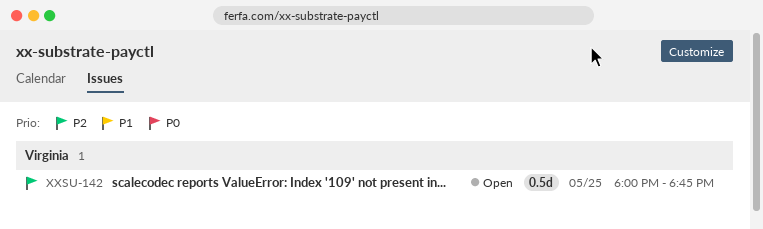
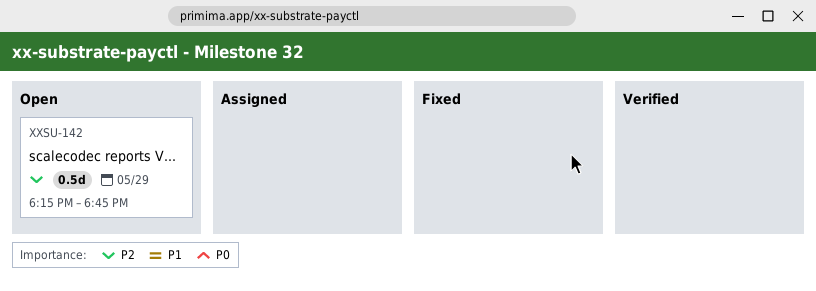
XXSU-142, day: May 25 -> May 29
XXSU-142, begins: 18:00 -> 18:15

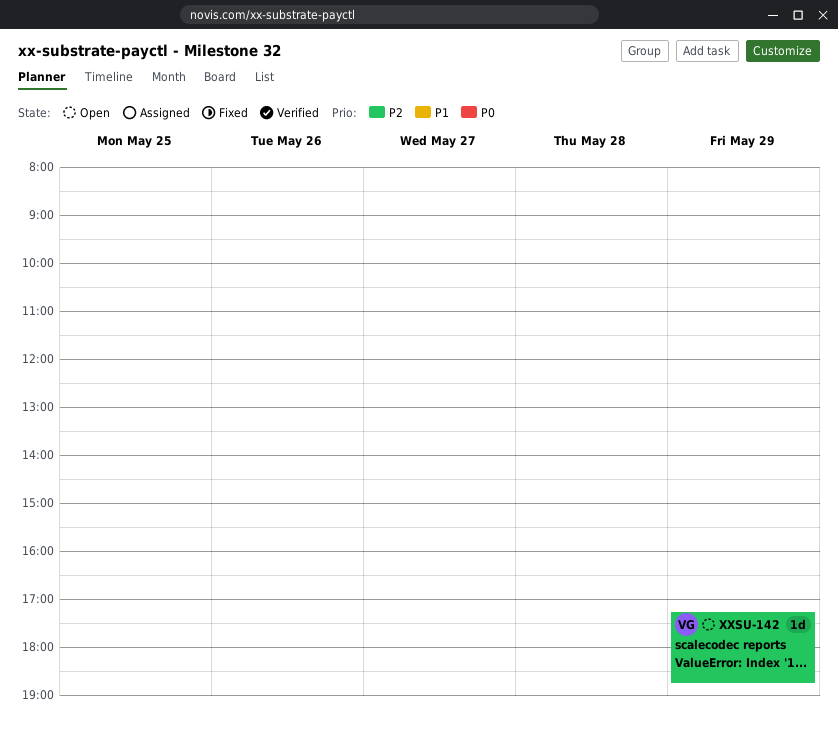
XXSU-142, estimate: 0.5d -> 1d
XXSU-142, begins: 18:15 -> 17:15

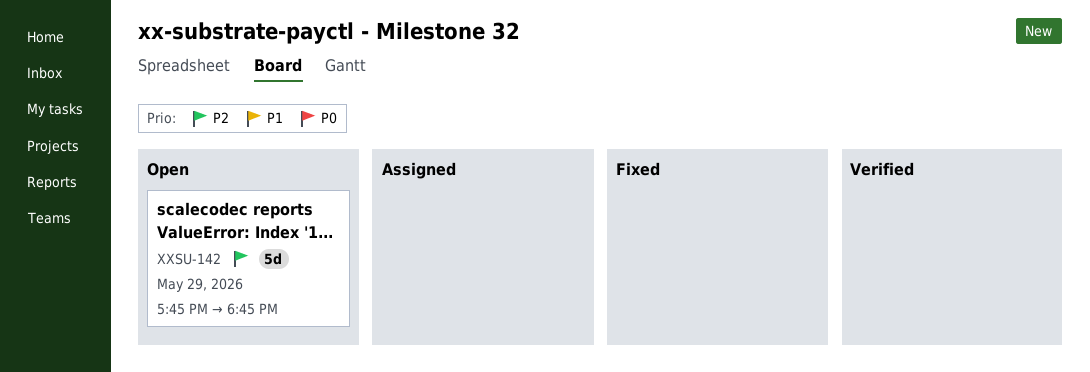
XXSU-142, estimate: 1d -> 5d
XXSU-142, begins: 17:15 -> 17:45

